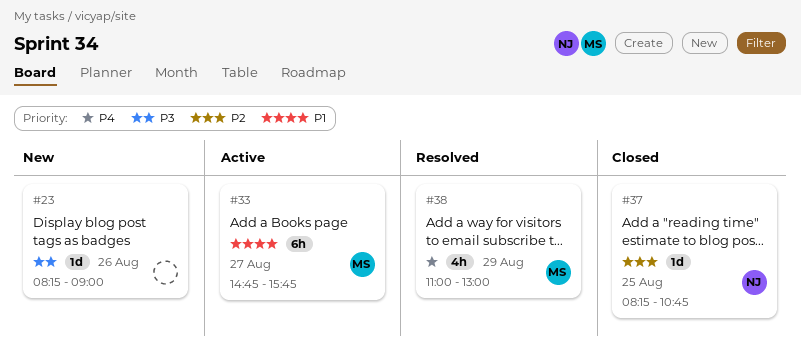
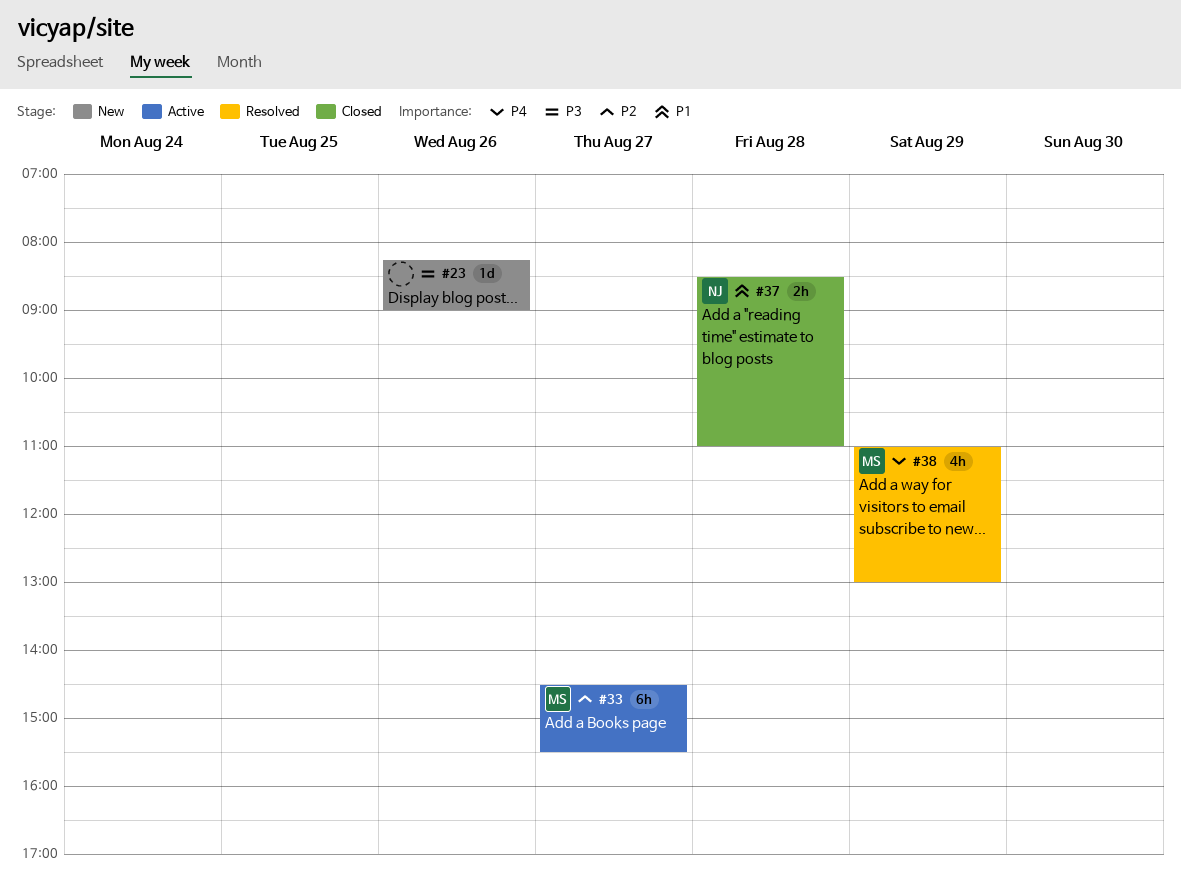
#33, priority: P1 -> P2
#33, begins: 14:45 -> 14:30
#33, ends: 15:45 -> 15:30
#37, priority: P2 -> P1
#37, estimate: 1d -> 2h
#37, day: Aug 25 -> Aug 28
#37, begins: 08:15 -> 08:30
#37, ends: 10:45 -> 11:00

